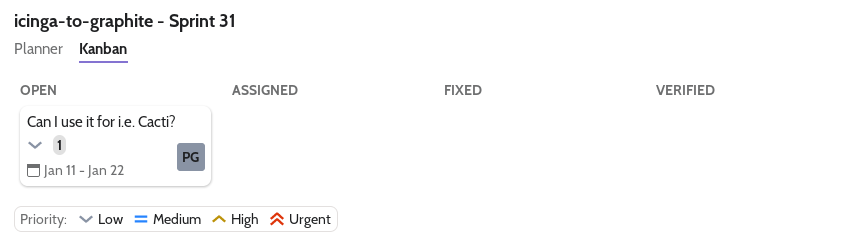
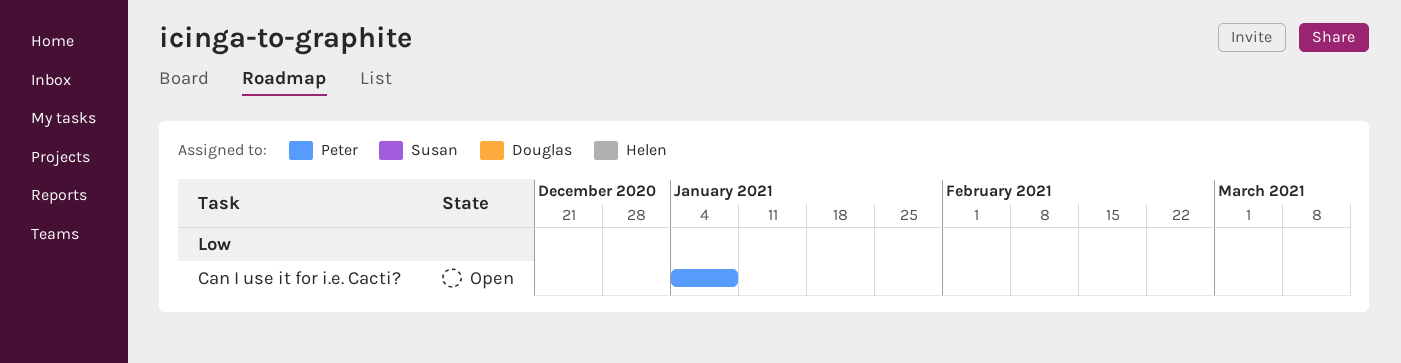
Can I use it for i.e. Cacti?, start: Jan 11 -> Jan 4
Can I use it for i.e. Cacti?, due: Jan 22 -> Jan 8

